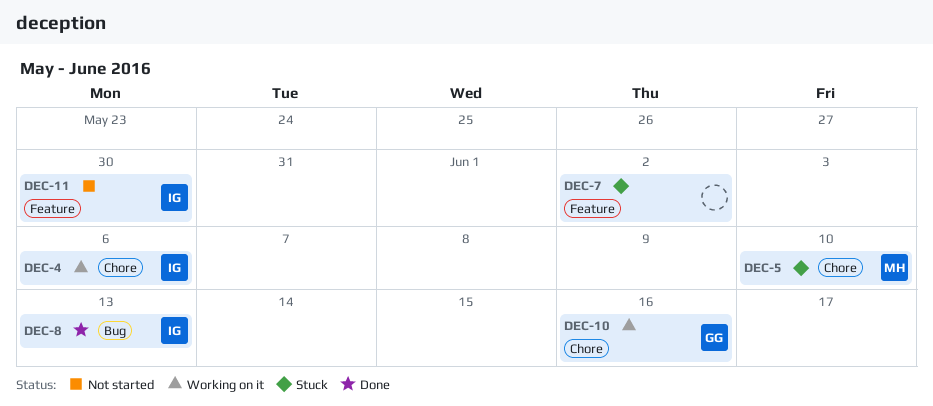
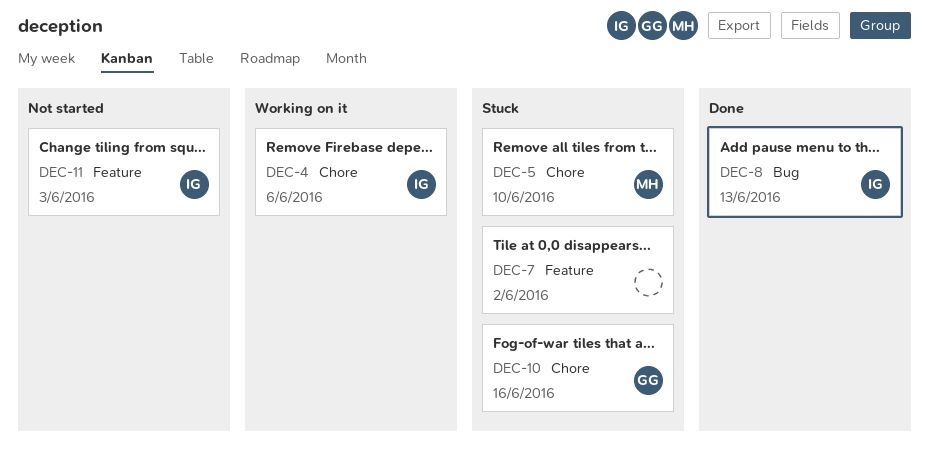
DEC-10, status: Working on it -> Stuck
DEC-11, due: May 30 -> Jun 3

